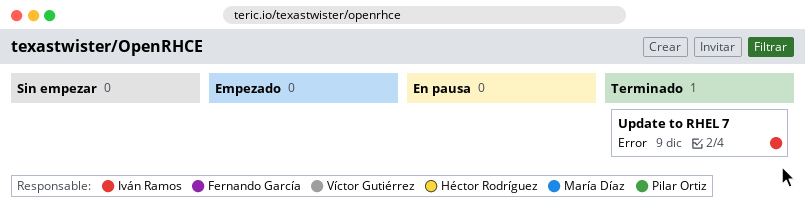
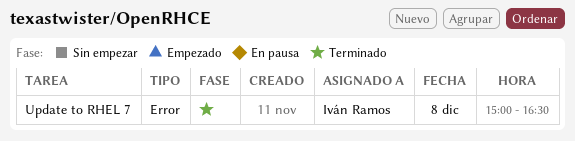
Update to RHEL 7, day: Dec 9 -> Dec 8

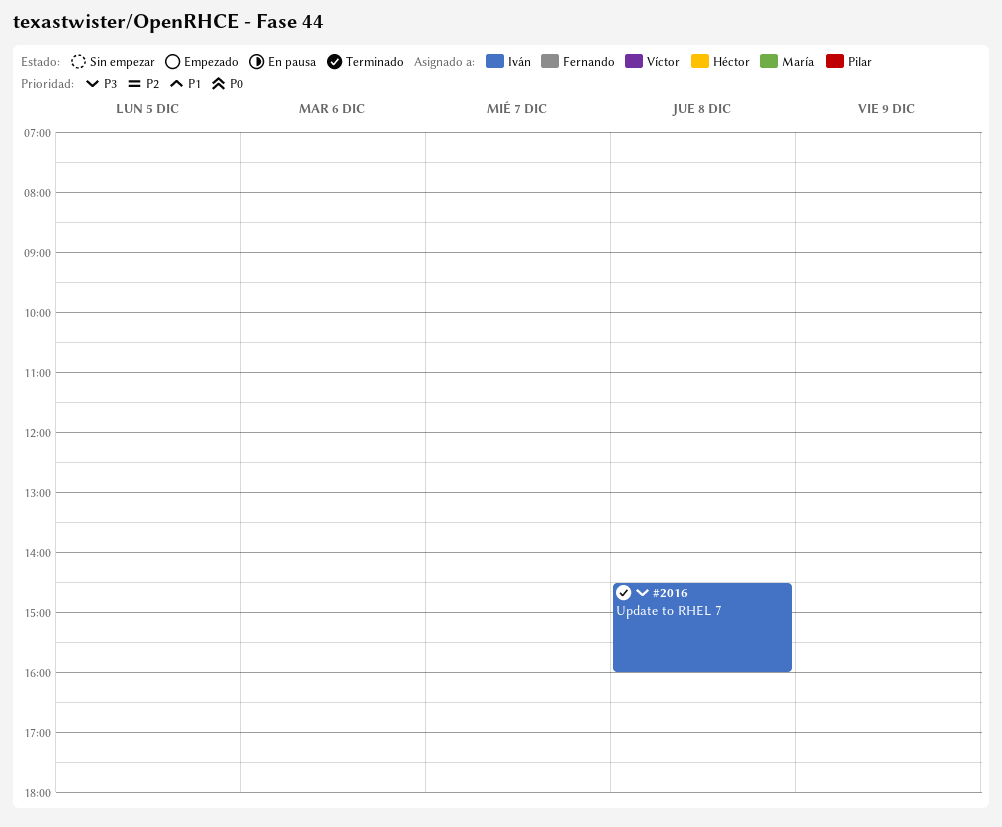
Update to RHEL 7, begins: 15:00 -> 14:30
Update to RHEL 7, ends: 16:30 -> 16:00

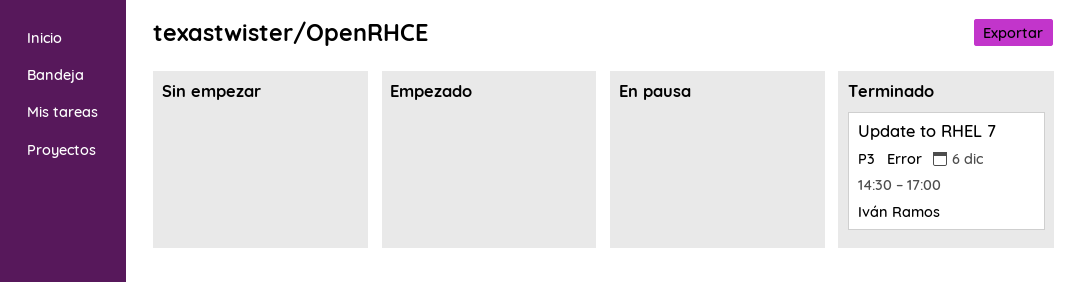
Update to RHEL 7, day: Dec 8 -> Dec 6
Update to RHEL 7, ends: 16:00 -> 17:00

